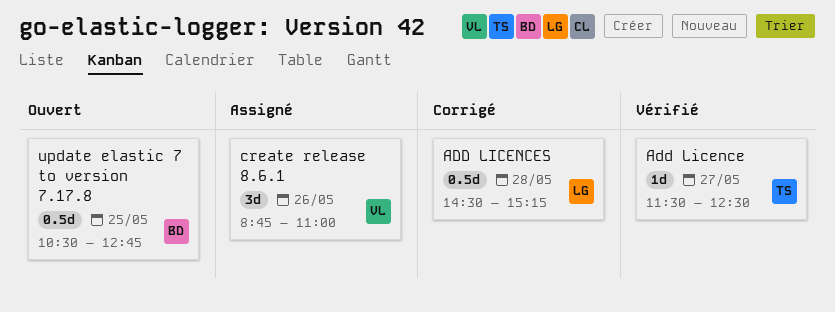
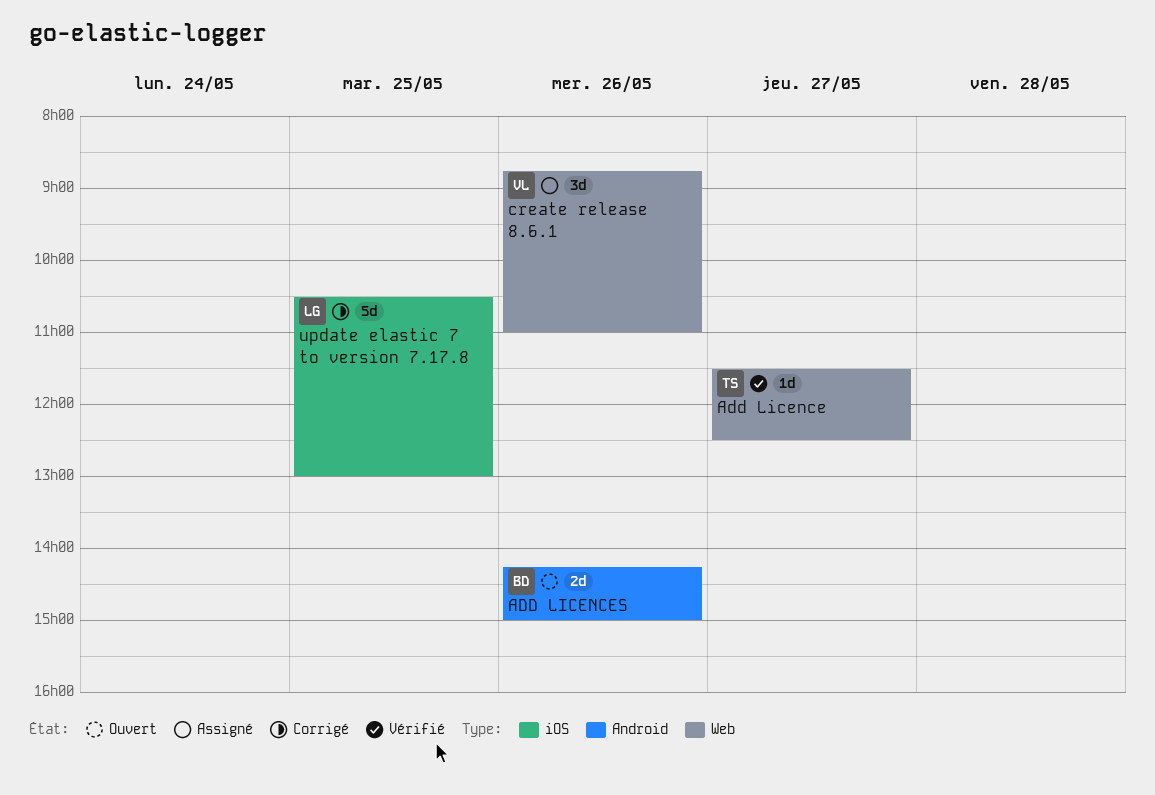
ADD LICENCES, status: Corrigé -> Ouvert
ADD LICENCES, owner: LG -> BD
ADD LICENCES, estimate: 0.5d -> 2d
ADD LICENCES, day: May 28 -> May 26
ADD LICENCES, begins: 14:30 -> 14:15
ADD LICENCES, ends: 15:15 -> 15:00
update elastic 7 to version 7.17.8, status: Ouvert -> Corrigé
update elastic 7 to version 7.17.8, owner: BD -> LG
update elastic 7 to version 7.17.8, estimate: 0.5d -> 5d
update elastic 7 to version 7.17.8, ends: 12:45 -> 13:00

